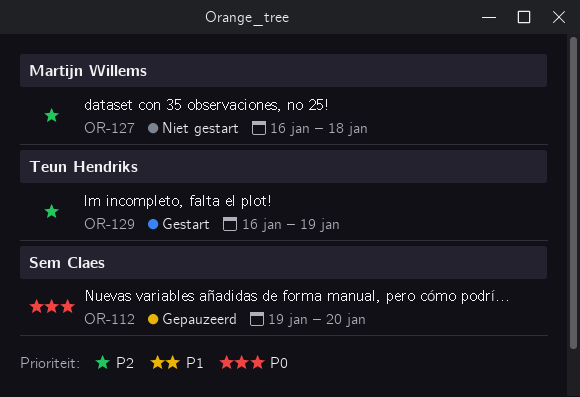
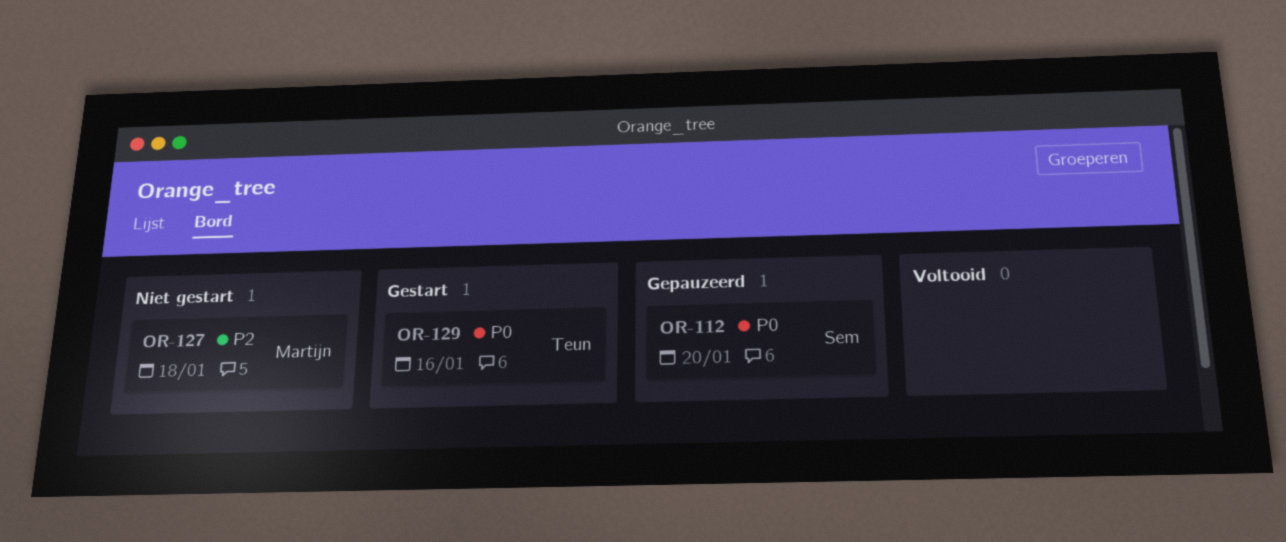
OR-129, priority: P2 -> P0
OR-129, due: Jan 19 -> Jan 16

